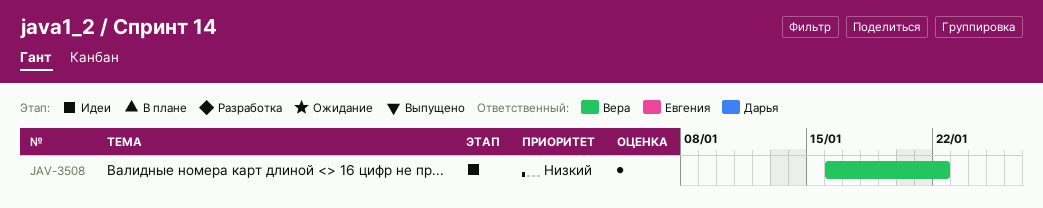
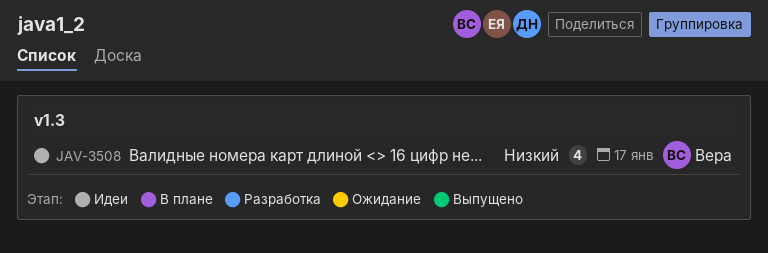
JAV-3508, estimate: 1 -> 4
JAV-3508, due: Jan 22 -> Jan 17

